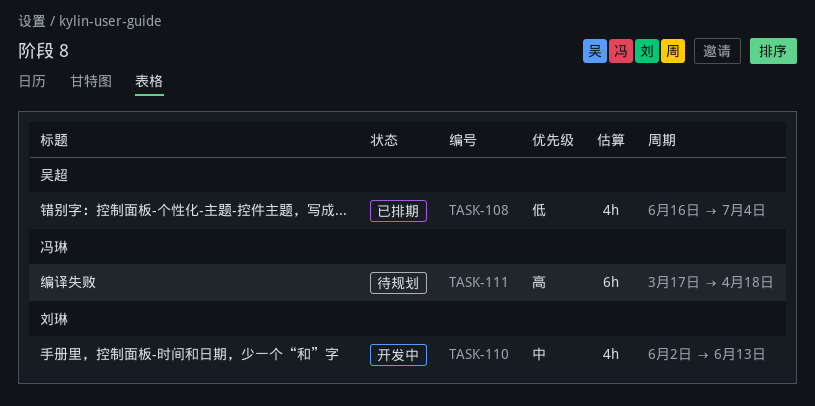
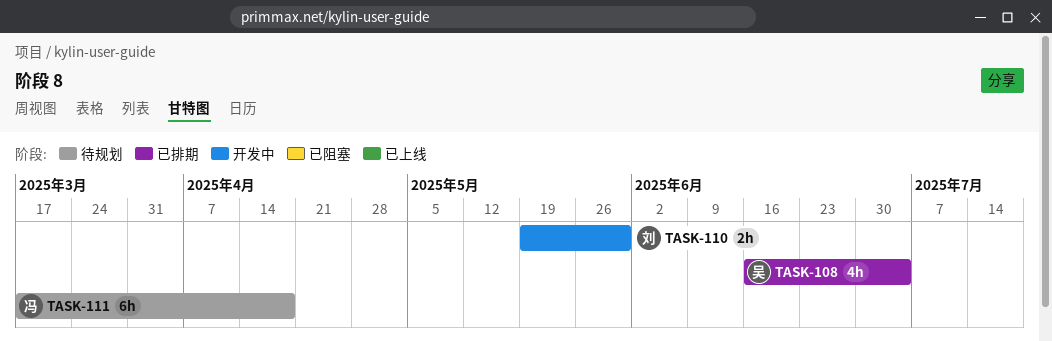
TASK-110, estimate: 4h -> 2h
TASK-110, start: Jun 2 -> May 19
TASK-110, due: Jun 13 -> May 30

